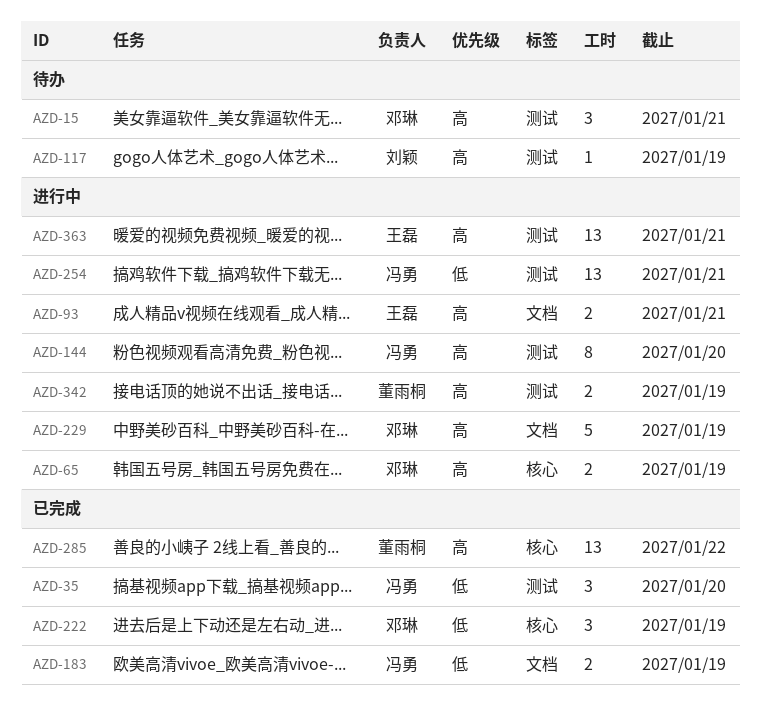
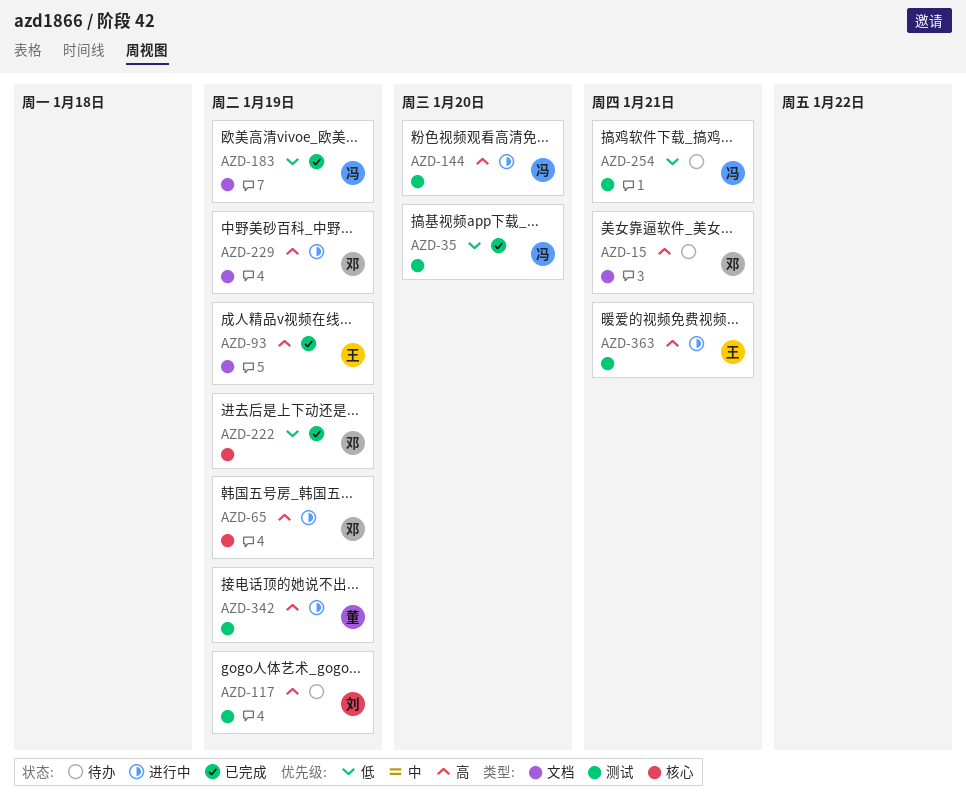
AZD-15, label: 测试 -> 文档
AZD-93, status: 进行中 -> 已完成
AZD-93, due: Jan 21 -> Jan 19
AZD-254, status: 进行中 -> 待办
AZD-285: present -> none

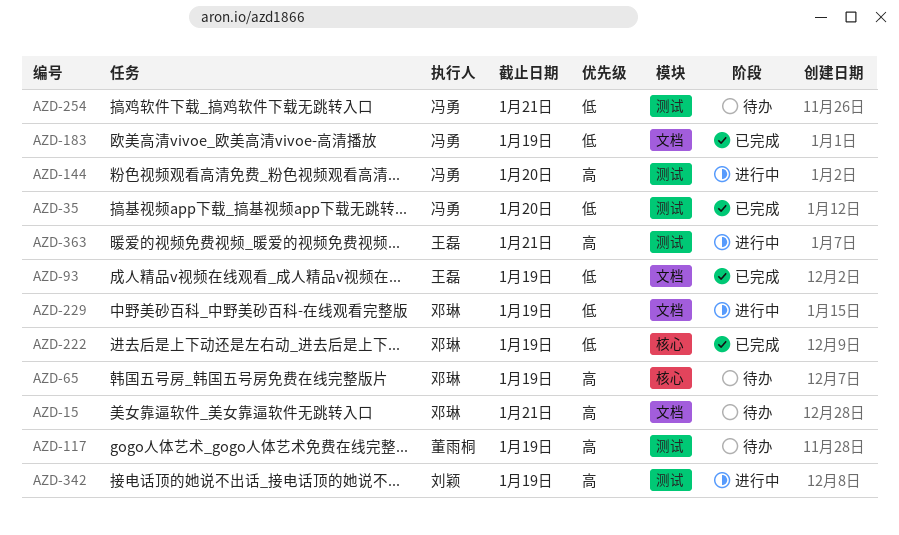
AZD-65, status: 进行中 -> 待办
AZD-93, priority: 高 -> 低
AZD-117, owner: 刘颖 -> 董雨桐
AZD-229, priority: 高 -> 低
AZD-342, owner: 董雨桐 -> 刘颖

